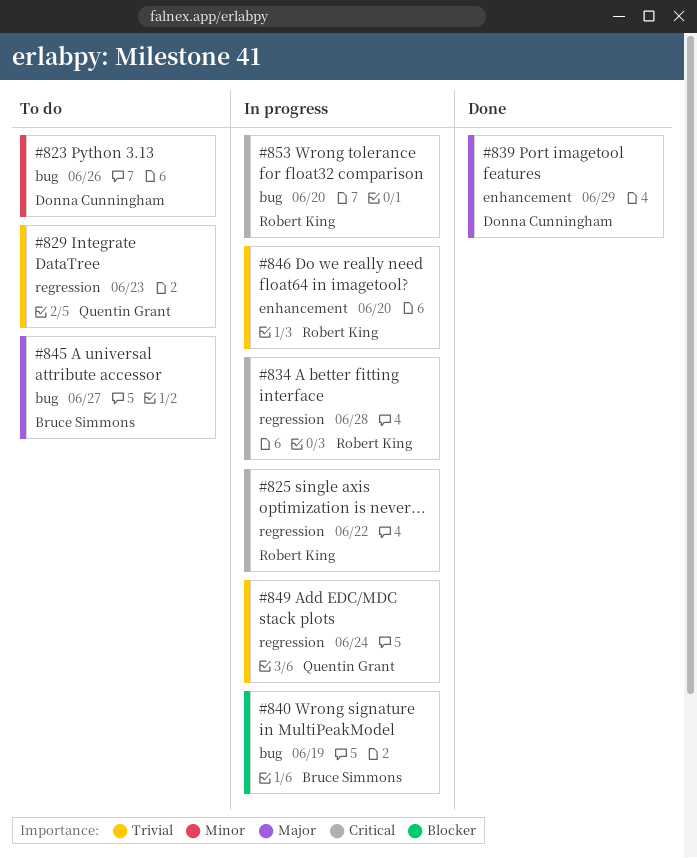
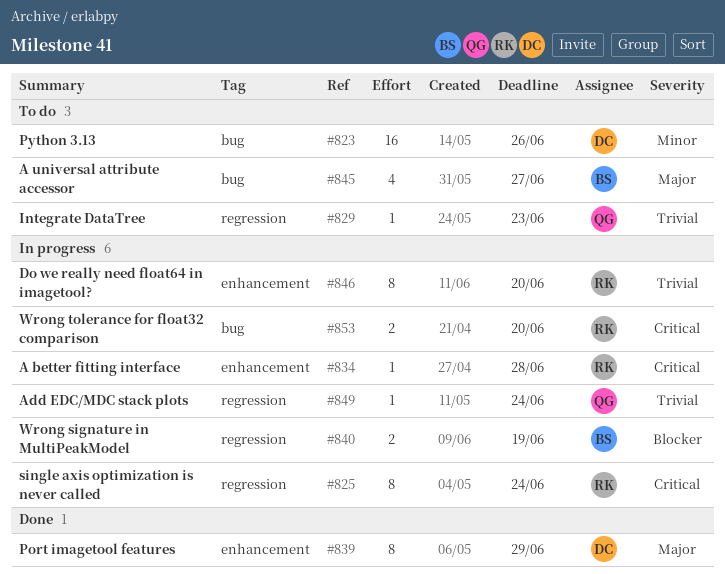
#825, due: Jun 22 -> Jun 24
#834, label: regression -> enhancement
#840, label: bug -> regression

